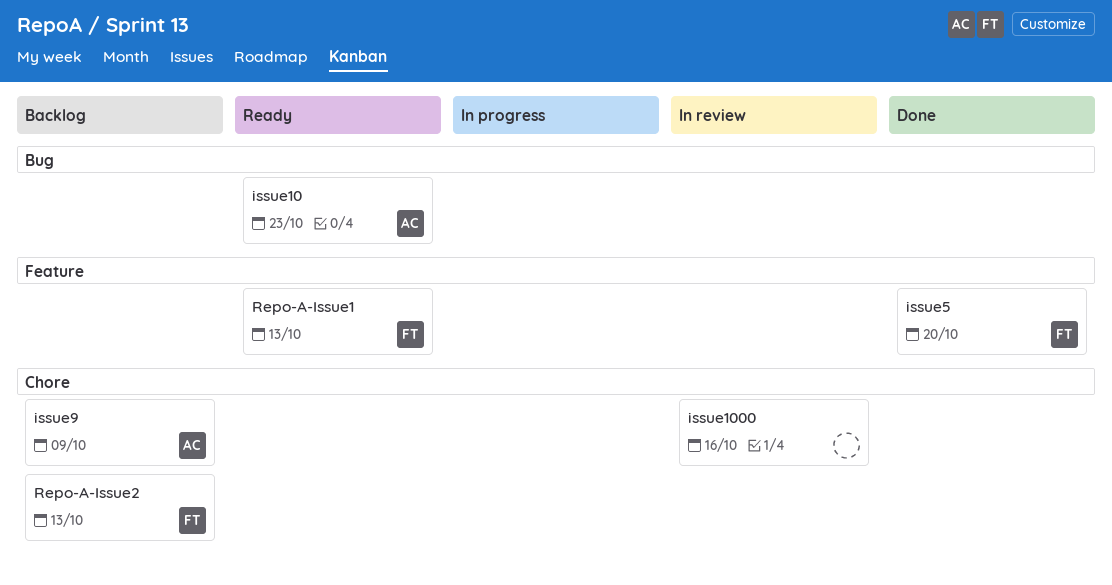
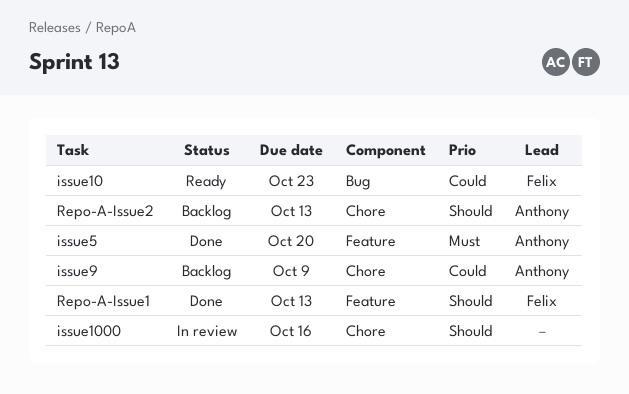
issue10, owner: Anthony -> Felix
issue5, owner: Felix -> Anthony
Repo-A-Issue1, status: Ready -> Done
Repo-A-Issue2, owner: Felix -> Anthony

